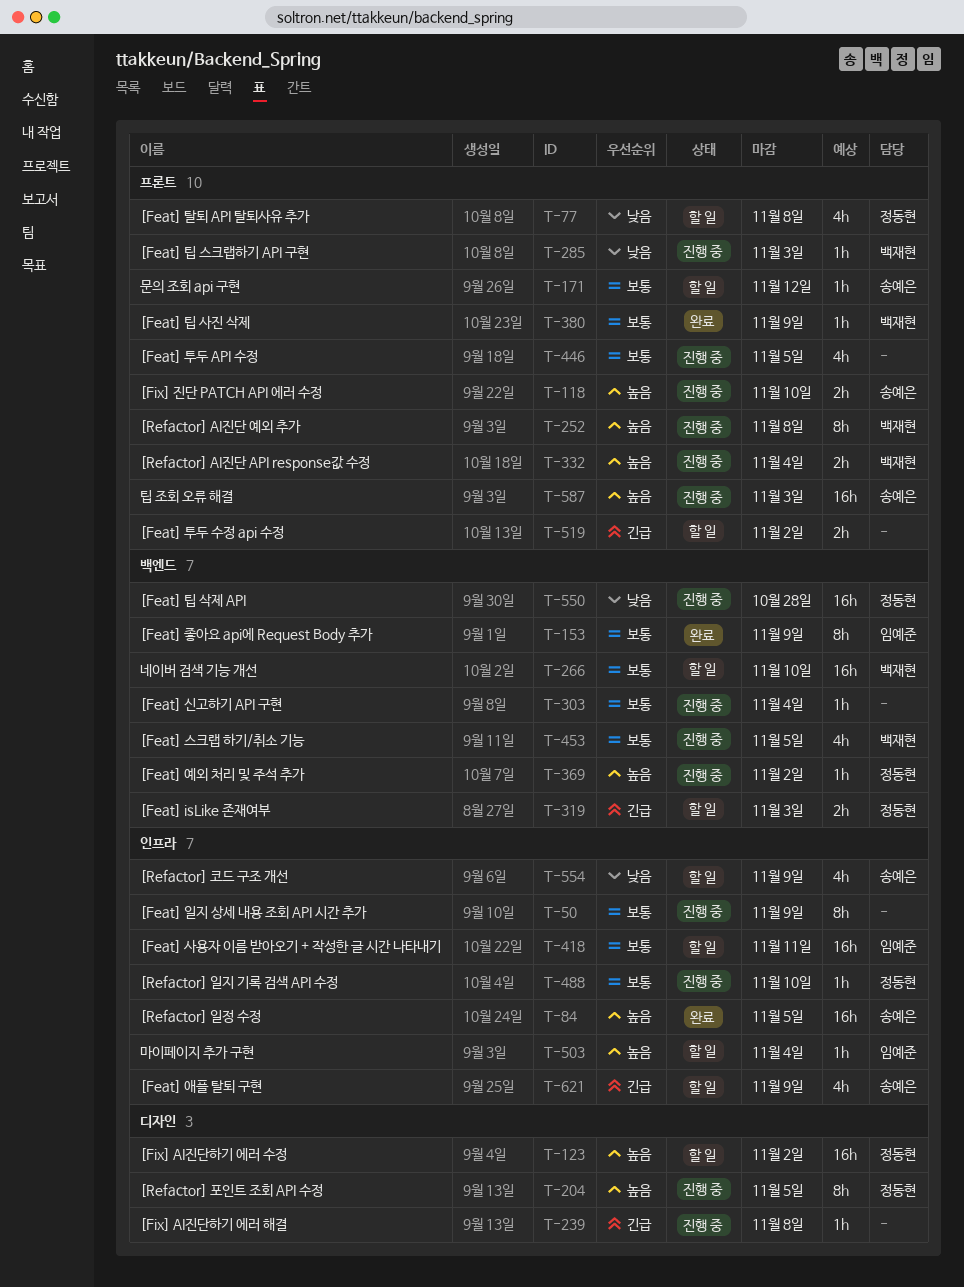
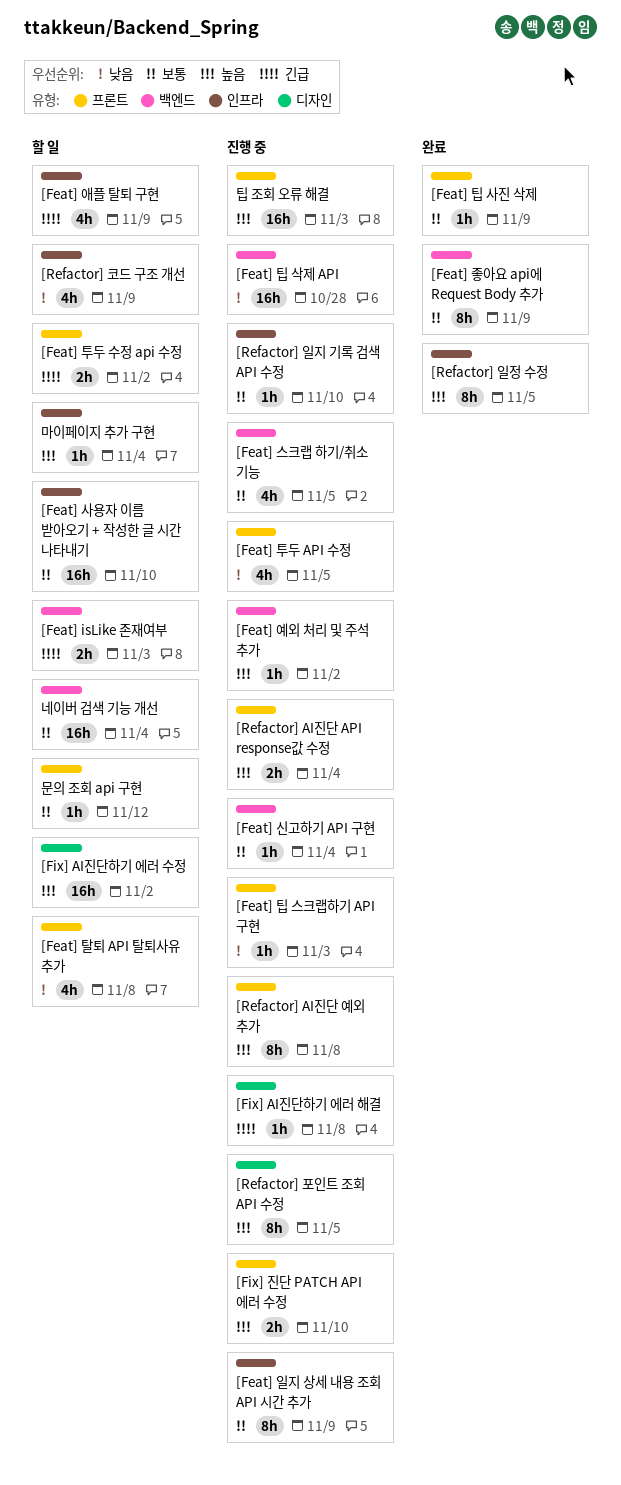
[Feat] 사용자 이름 받아오기 + 작성한 글 시간 나타내기, due: Nov 11 -> Nov 10
[Feat] 투두 API 수정, priority: 보통 -> 낮음
[Refactor] 일정 수정, estimate: 16h -> 8h
네이버 검색 기능 개선, due: Nov 10 -> Nov 4

